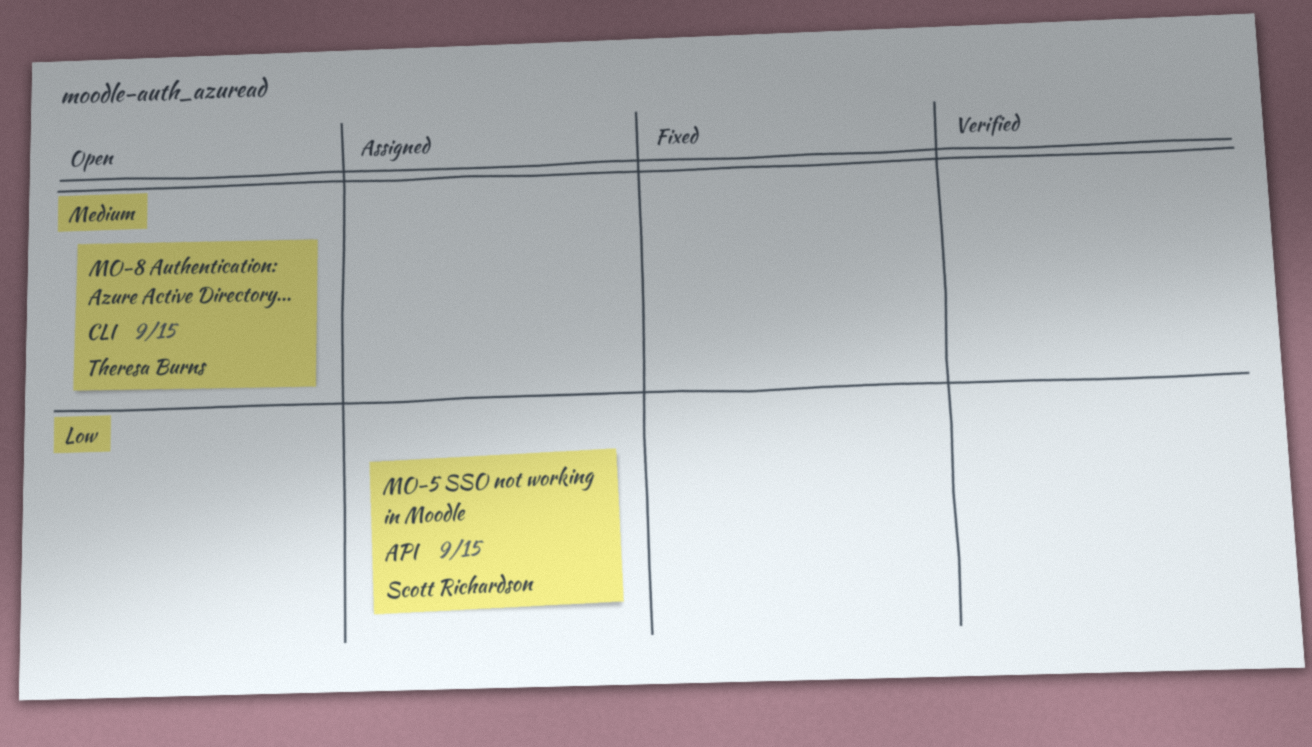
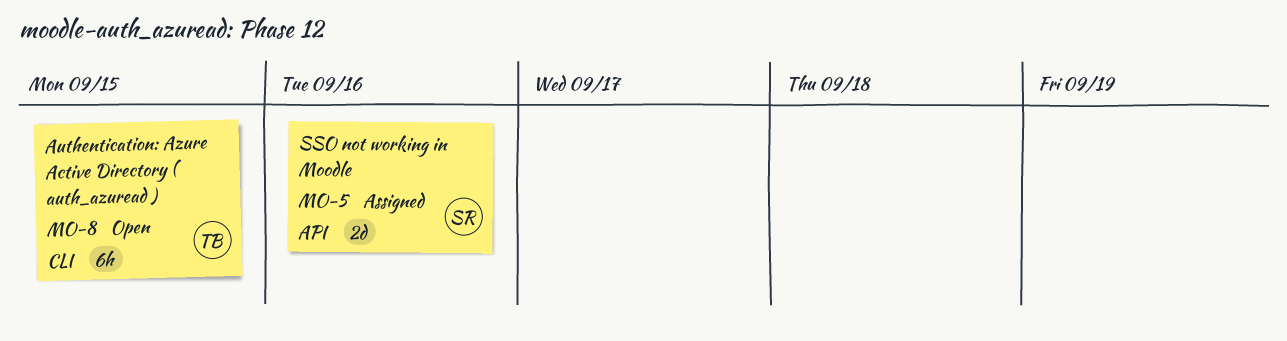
MO-5, due: Sep 15 -> Sep 16

